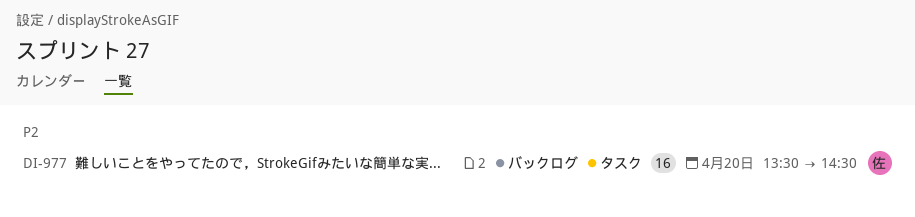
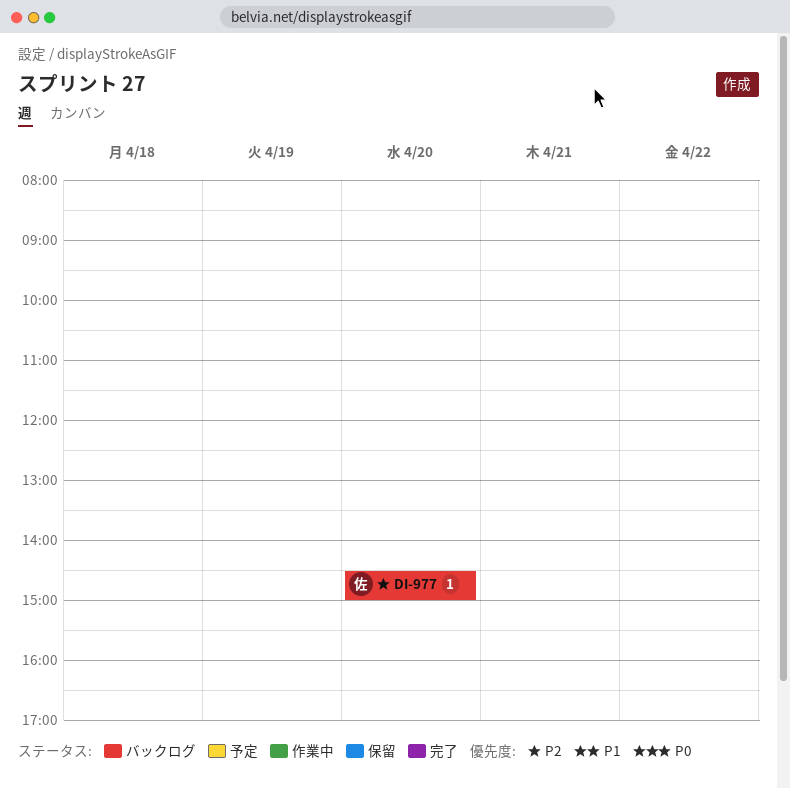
DI-977, estimate: 16 -> 1
DI-977, begins: 13:30 -> 14:30
DI-977, ends: 14:30 -> 15:00

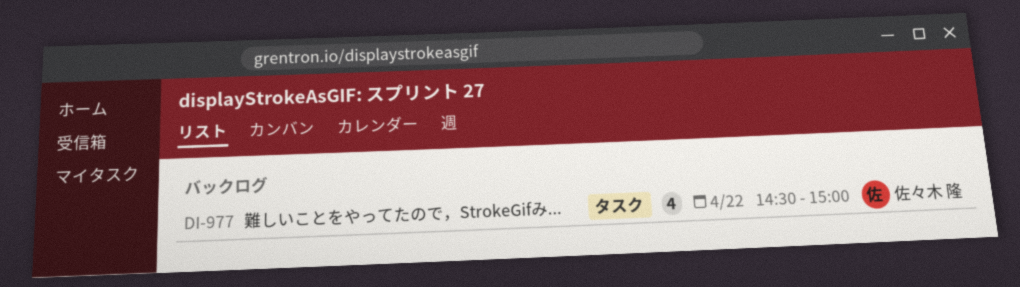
DI-977, estimate: 1 -> 4
DI-977, day: Apr 20 -> Apr 22

